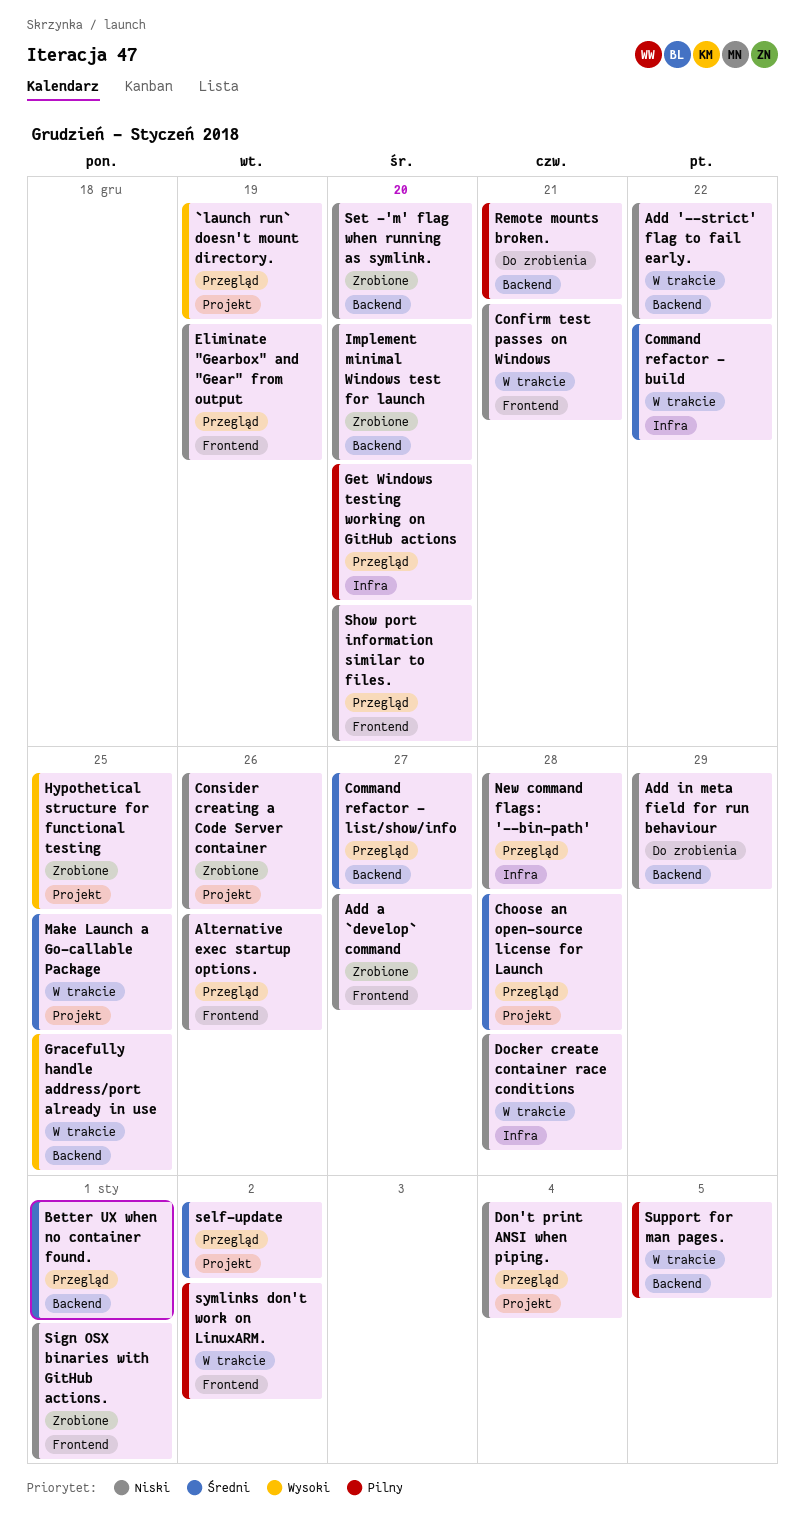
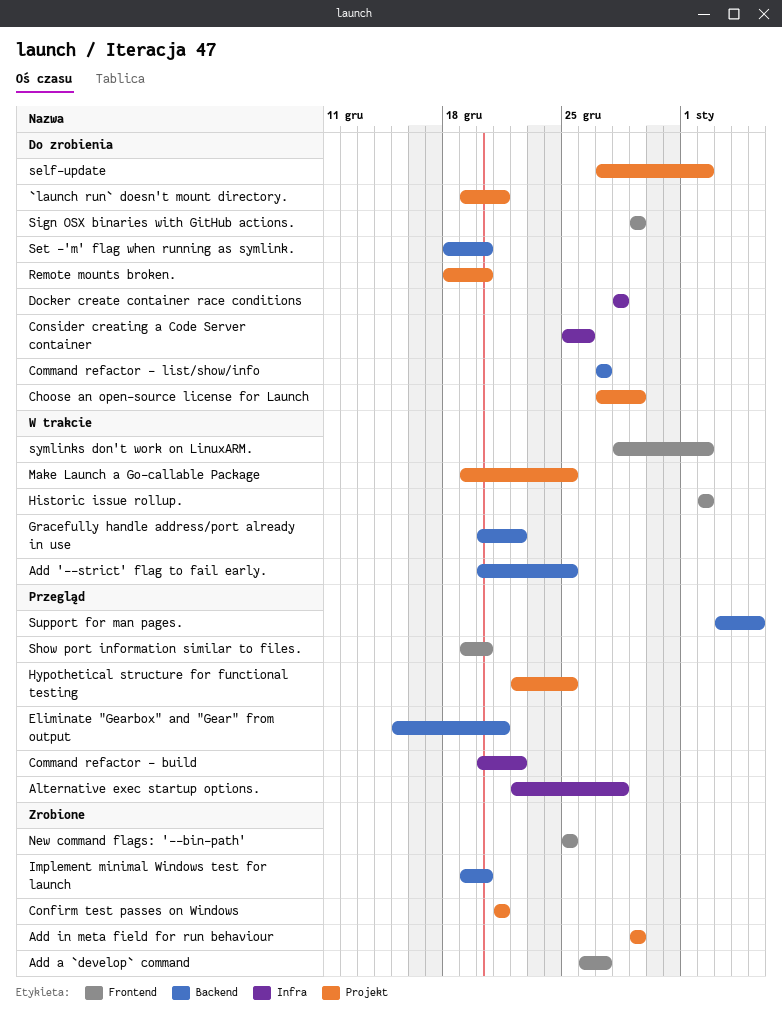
`launch run` doesn't mount directory., status: Przegląd -> Do zrobienia
`launch run` doesn't mount directory., due: Dec 19 -> Dec 21
Add '--strict' flag to fail early., due: Dec 22 -> Dec 25
Add in meta field for run behaviour, status: Do zrobienia -> Zrobione
Add in meta field for run behaviour, label: Backend -> Projekt
Alternative exec startup options., label: Frontend -> Infra
Alternative exec startup options., due: Dec 26 -> Dec 28
Better UX when no container found.: present -> none
Choose an open-source license for Launch, status: Przegląd -> Do zrobienia
Choose an open-source license for Launch, due: Dec 28 -> Dec 29
Command refactor - build, status: W trakcie -> Przegląd
Command refactor - list/show/info, status: Przegląd -> Do zrobienia
Confirm test passes on Windows, status: W trakcie -> Zrobione
Confirm test passes on Windows, label: Frontend -> Projekt
Consider creating a Code Server container, status: Zrobione -> Do zrobienia
Consider creating a Code Server container, label: Projekt -> Infra
Docker create container race conditions, status: W trakcie -> Do zrobienia
Don't print ANSI when piping.: present -> none
Eliminate "Gearbox" and "Gear" from output, label: Frontend -> Backend
Eliminate "Gearbox" and "Gear" from output, due: Dec 19 -> Dec 21
Get Windows testing working on GitHub actions: present -> none
Gracefully handle address/port already in use, due: Dec 25 -> Dec 22
Historic issue rollup.: none -> present
Hypothetical structure for functional testing, status: Zrobione -> Przegląd
New command flags: '--bin-path', status: Przegląd -> Zrobione
New command flags: '--bin-path', label: Infra -> Frontend
New command flags: '--bin-path', due: Dec 28 -> Dec 25
Remote mounts broken., label: Backend -> Projekt
Remote mounts broken., due: Dec 21 -> Dec 20
self-update, status: Przegląd -> Do zrobienia
Set -'m' flag when running as symlink., status: Zrobione -> Do zrobienia
Sign OSX binaries with GitHub actions., status: Zrobione -> Do zrobienia
Sign OSX binaries with GitHub actions., due: Jan 1 -> Dec 29
Support for man pages., status: W trakcie -> Przegląd

